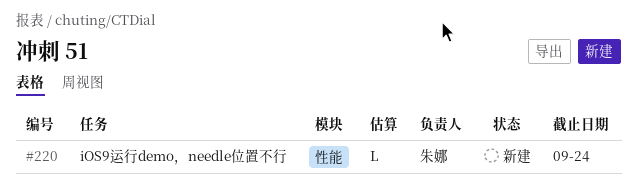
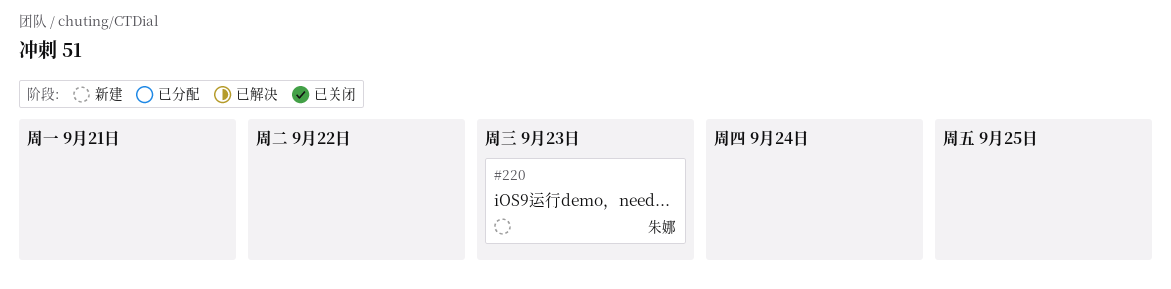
#220, due: Sep 24 -> Sep 23

